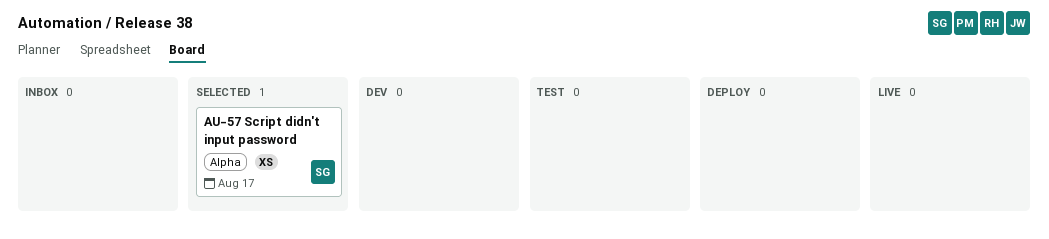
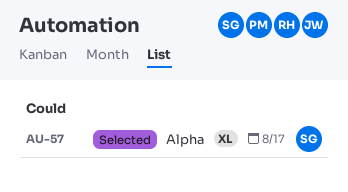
AU-57, estimate: XS -> XL

